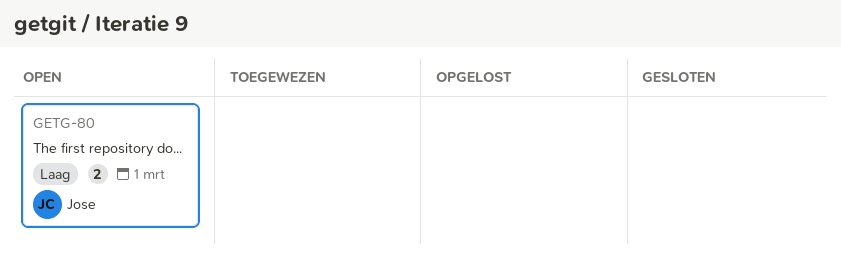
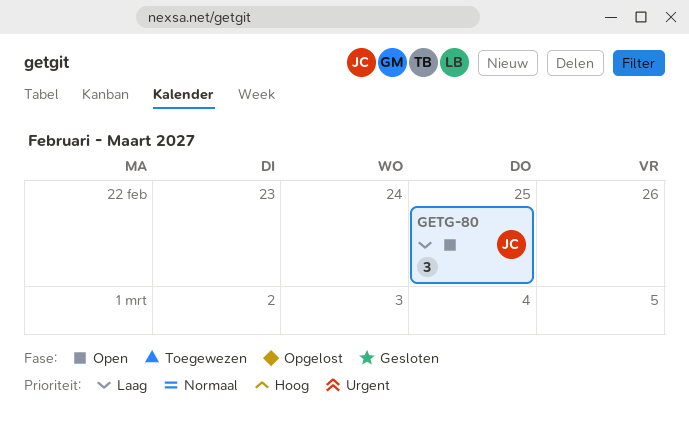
GETG-80, estimate: 2 -> 3
GETG-80, due: Mar 1 -> Feb 25

